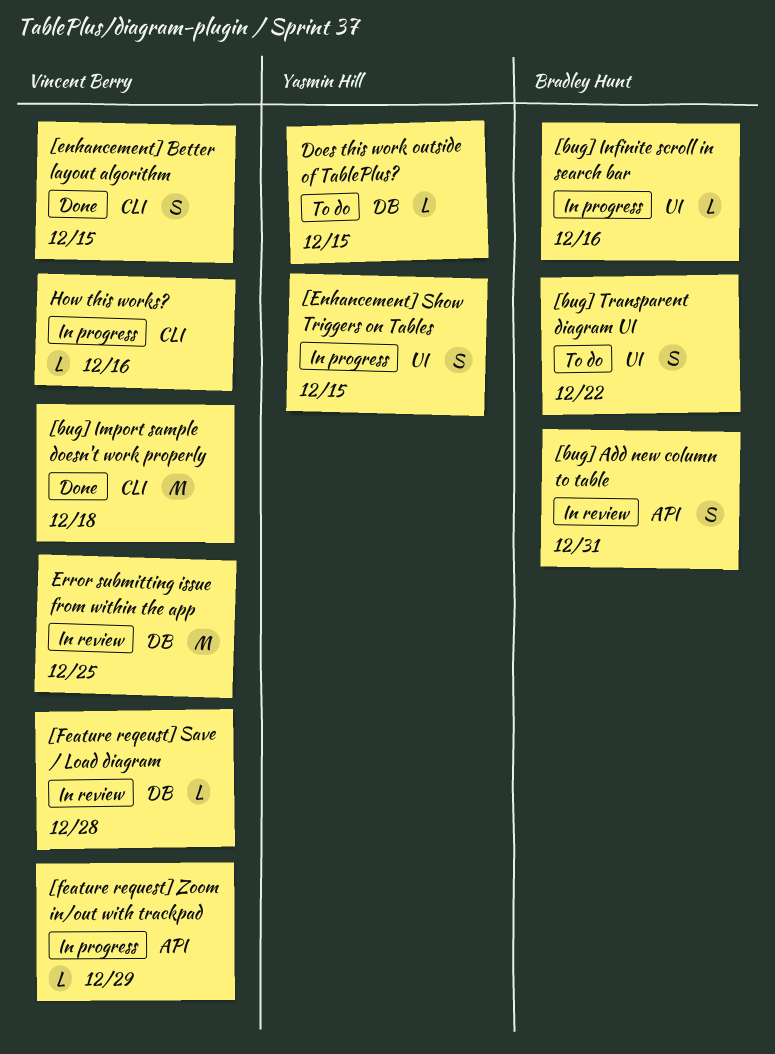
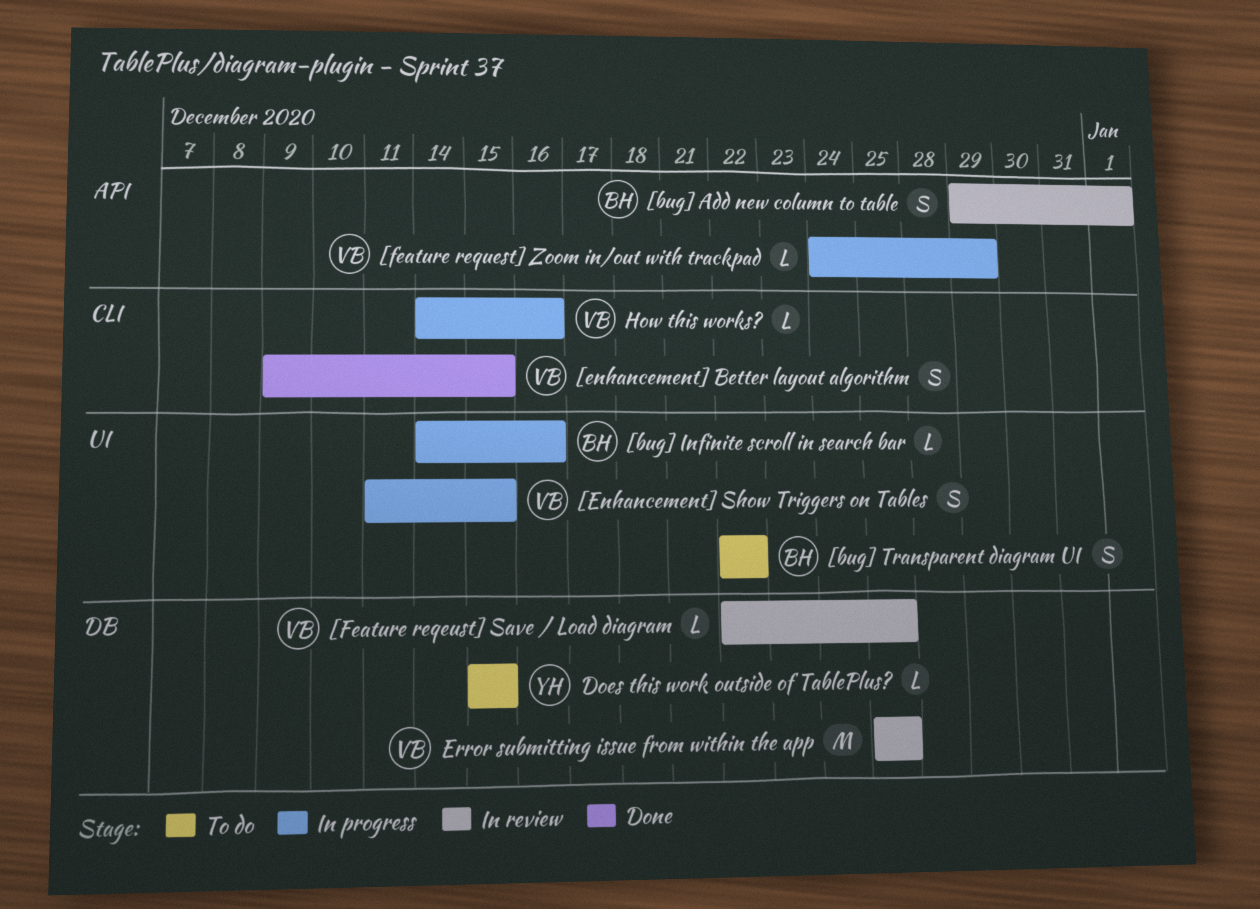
[bug] Add new column to table, due: Dec 31 -> Jan 1
[bug] Import sample doesn't work properly: present -> none
[Enhancement] Show Triggers on Tables, owner: Yasmin Hill -> Vincent Berry
[Feature reqeust] Save / Load diagram, due: Dec 28 -> Dec 25

